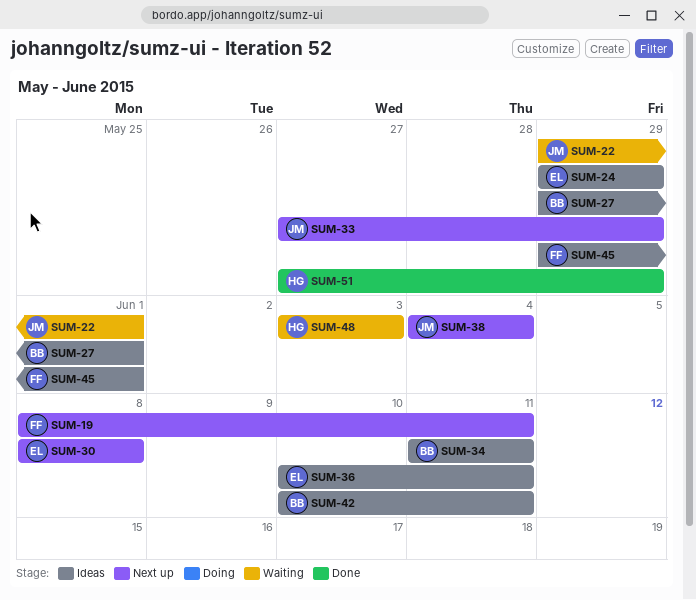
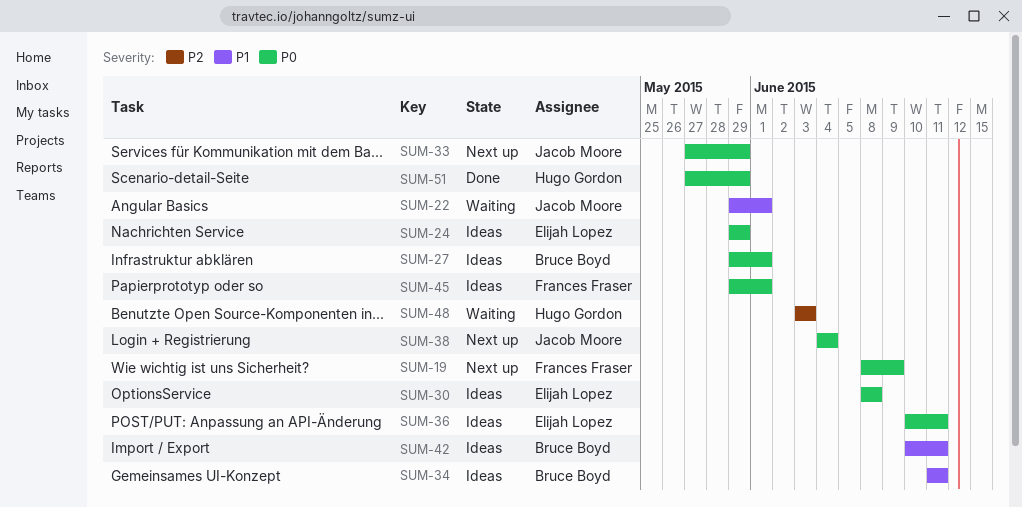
SUM-19, due: Jun 11 -> Jun 9
SUM-30, status: Next up -> Ideas

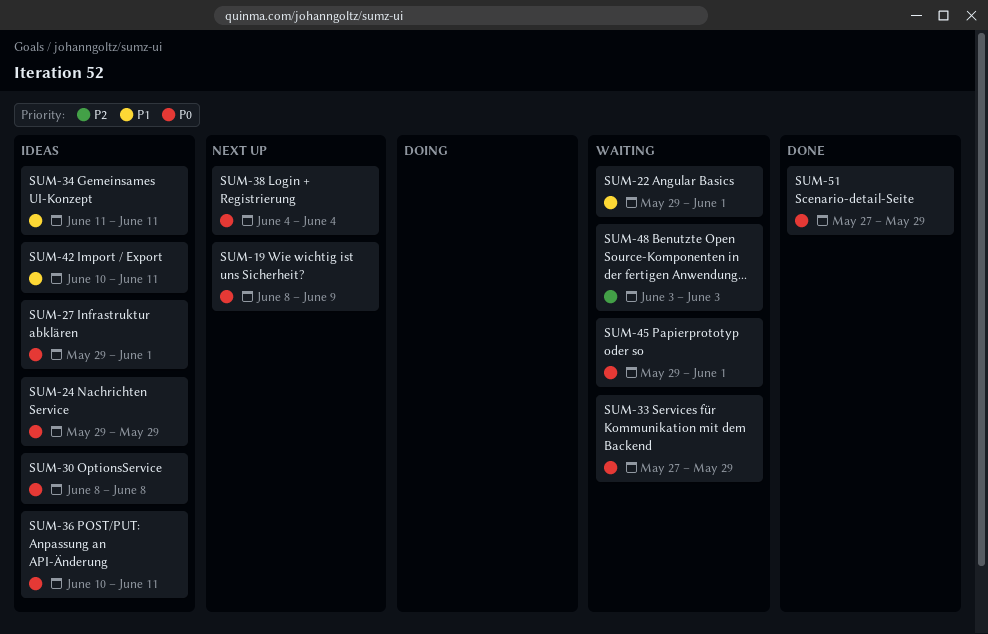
SUM-33, status: Next up -> Waiting
SUM-45, status: Ideas -> Waiting

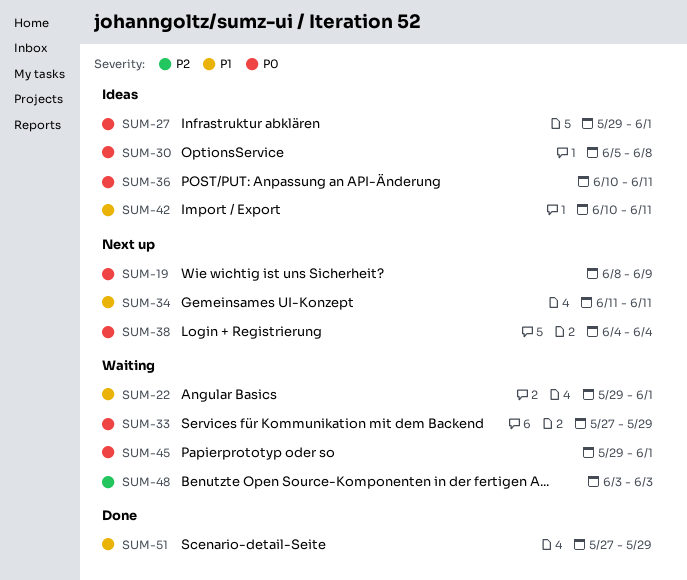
SUM-24: present -> none
SUM-30, start: Jun 8 -> Jun 5
SUM-34, status: Ideas -> Next up
SUM-51, priority: P0 -> P1

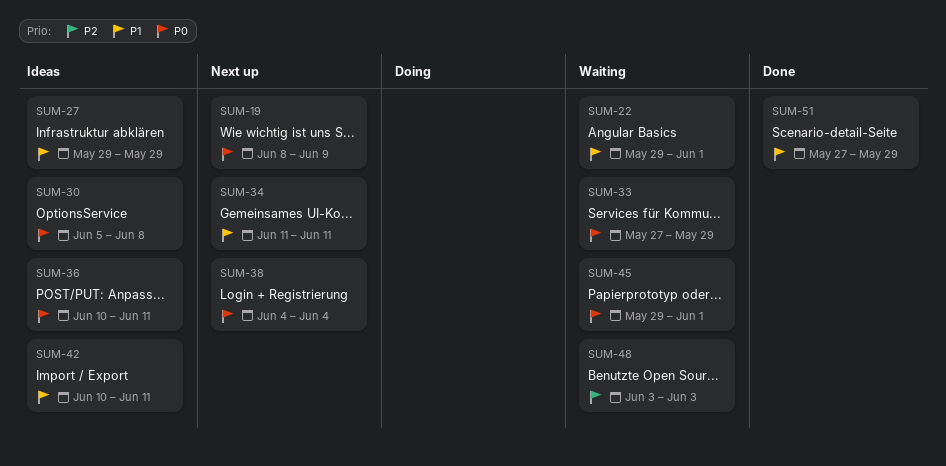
SUM-27, priority: P0 -> P1
SUM-27, due: Jun 1 -> May 29

